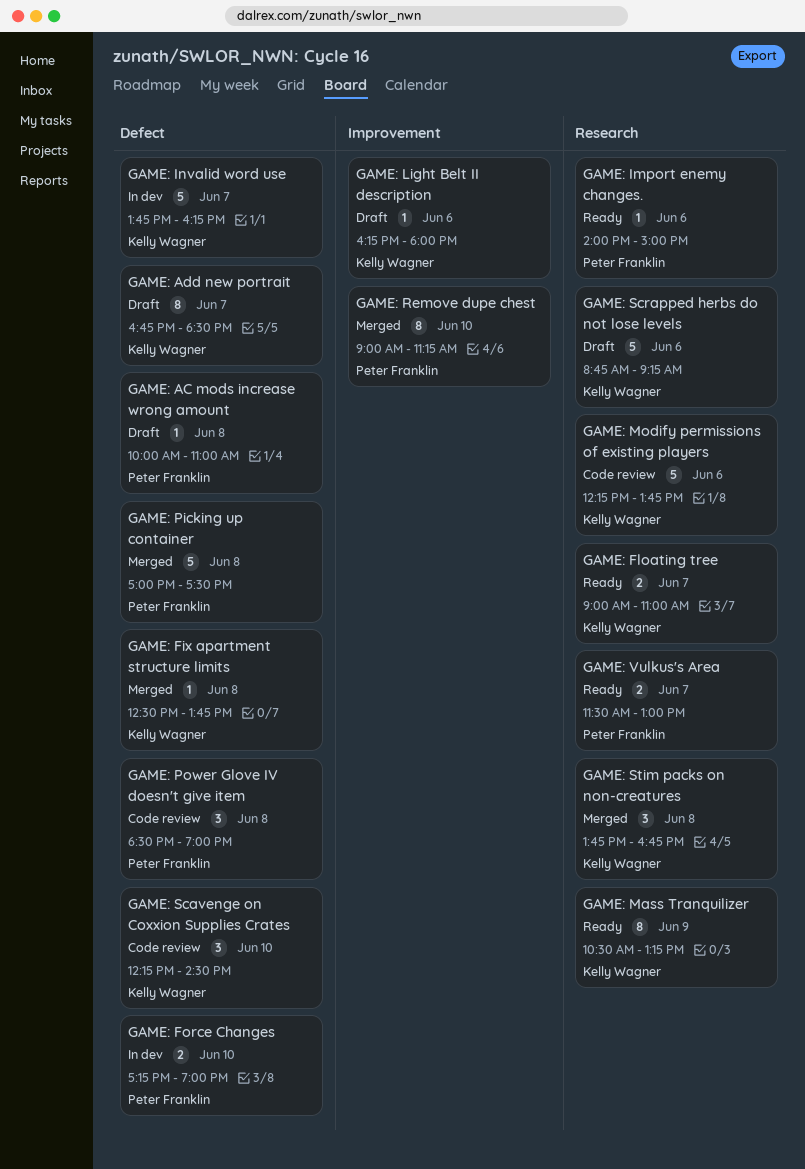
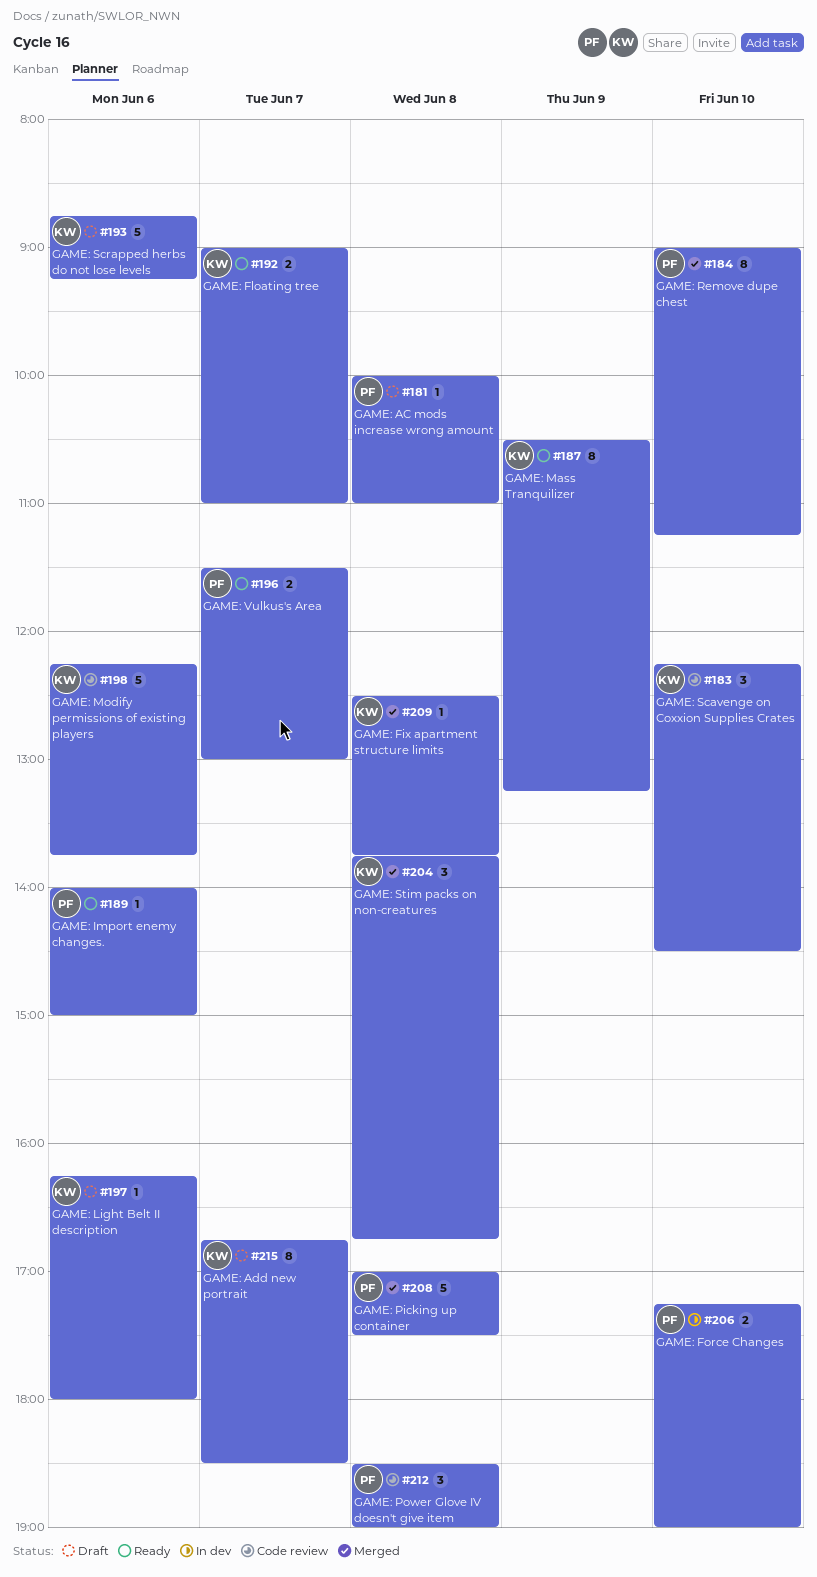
GAME: Invalid word use: present -> none

